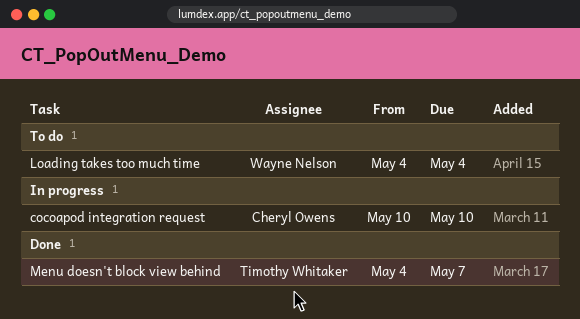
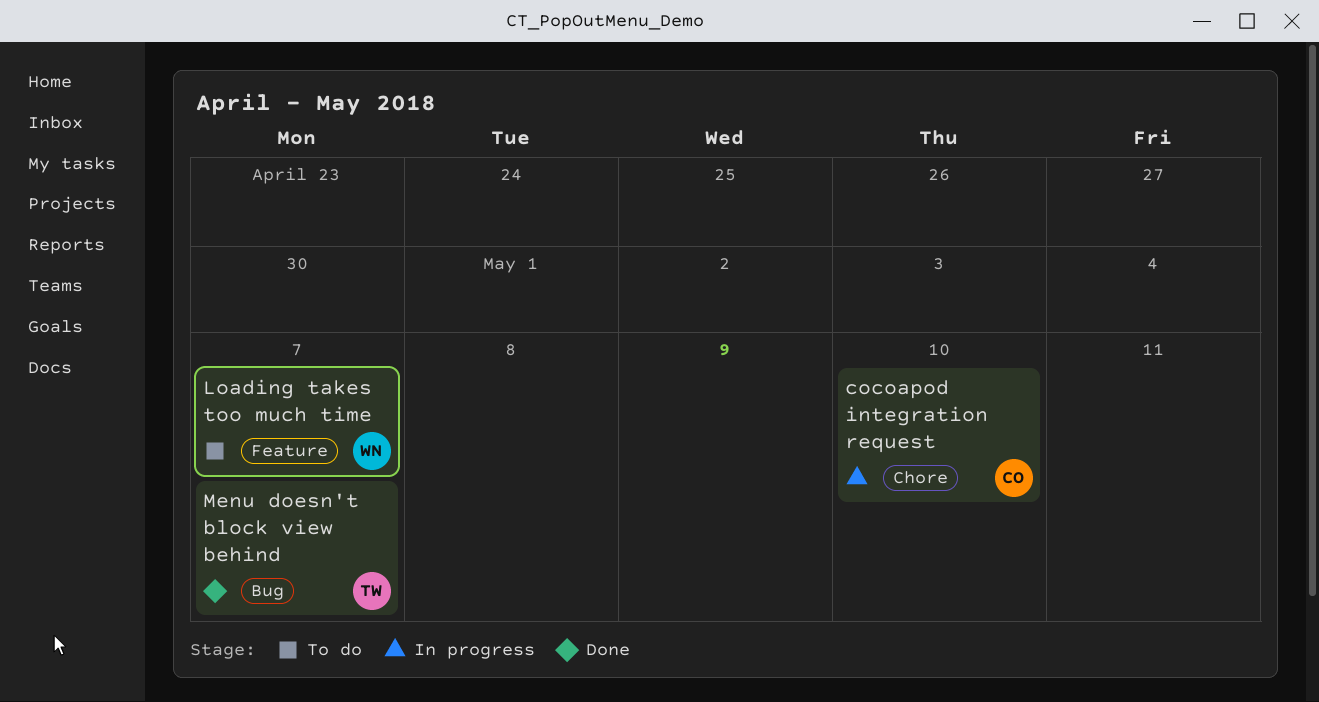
Loading takes too much time, due: May 4 -> May 7

